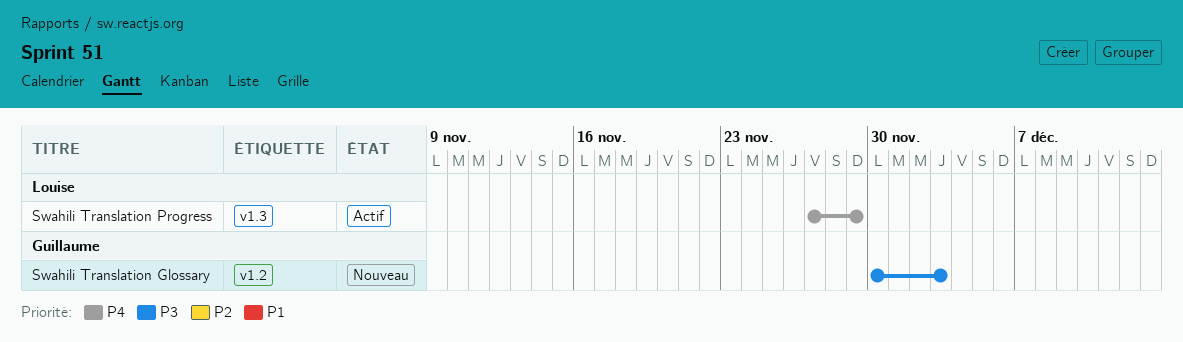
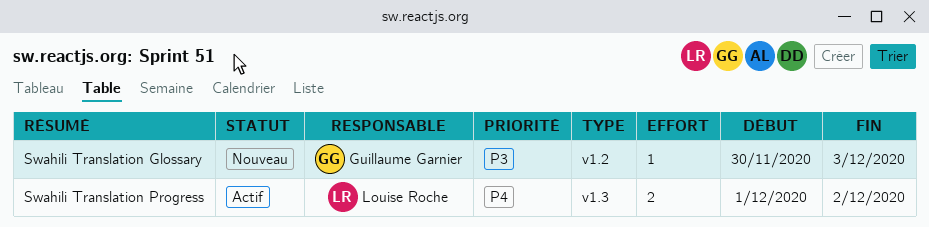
Swahili Translation Progress, start: Nov 27 -> Dec 1
Swahili Translation Progress, due: Nov 29 -> Dec 2

